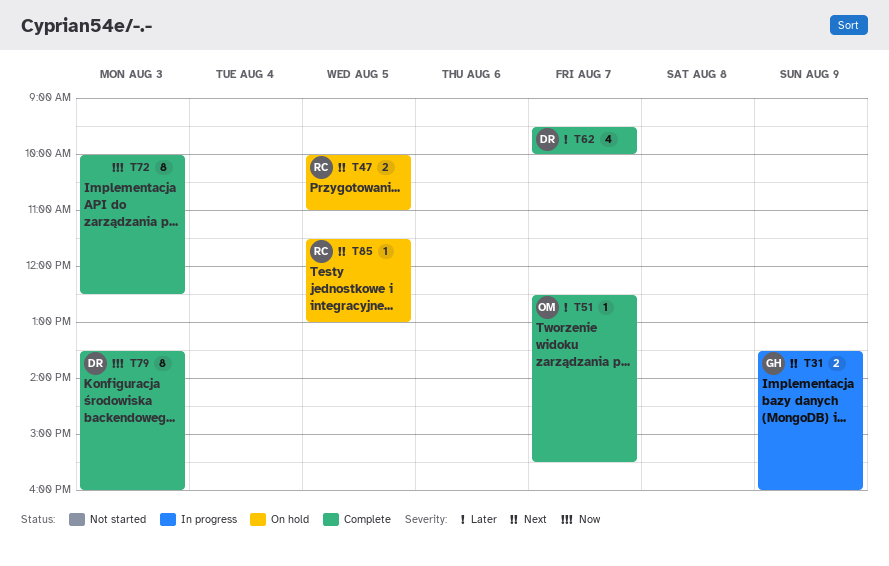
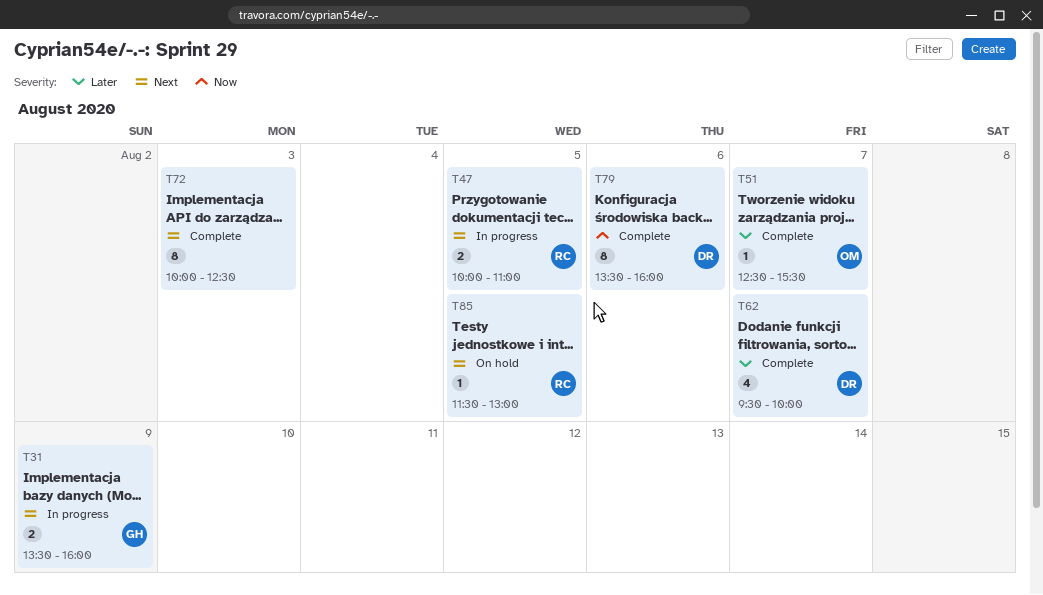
T47, status: On hold -> In progress
T72, priority: Now -> Next
T79, day: Aug 3 -> Aug 6

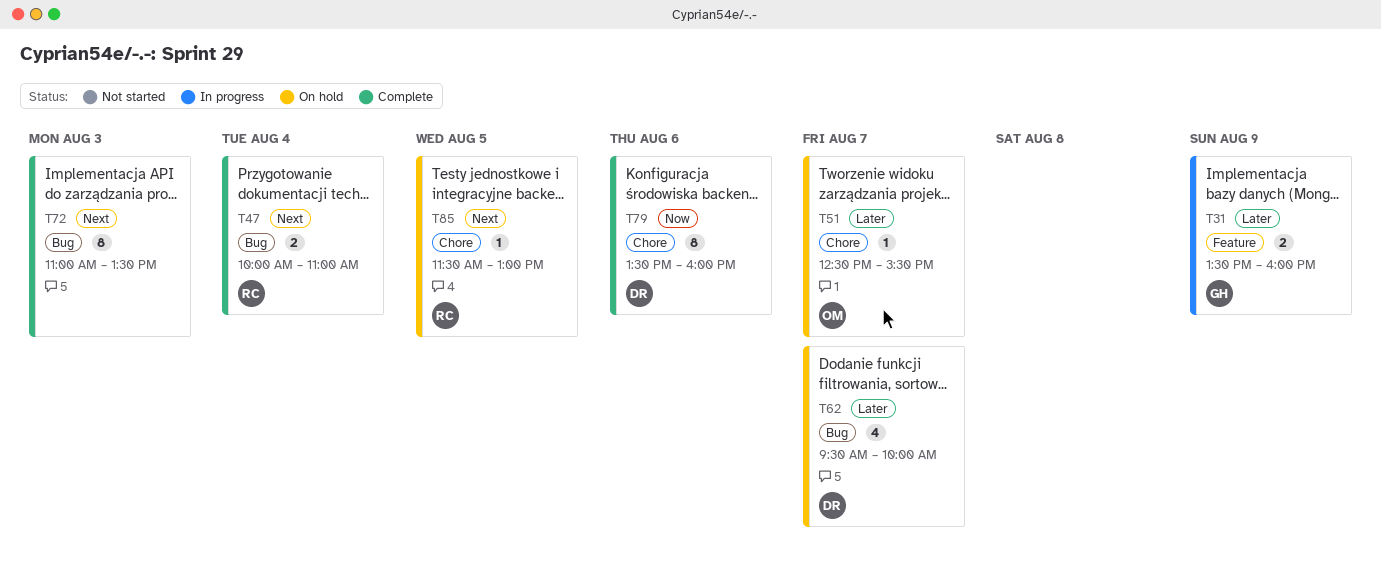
T31, priority: Next -> Later
T47, status: In progress -> Complete
T47, day: Aug 5 -> Aug 4
T51, status: Complete -> On hold
T62, status: Complete -> On hold
T72, begins: 10:00 -> 11:00
T72, ends: 12:30 -> 13:30

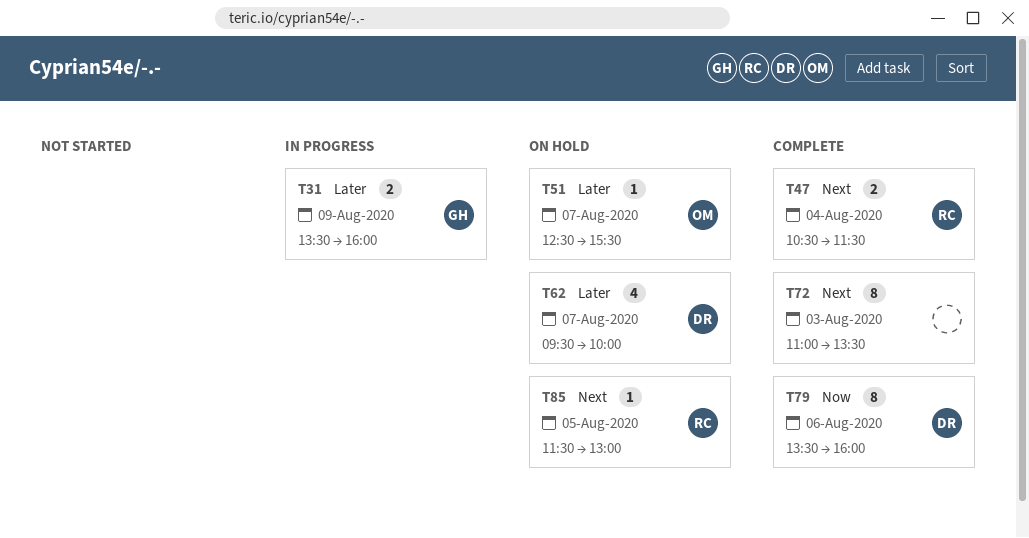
T47, begins: 10:00 -> 10:30
T47, ends: 11:00 -> 11:30

